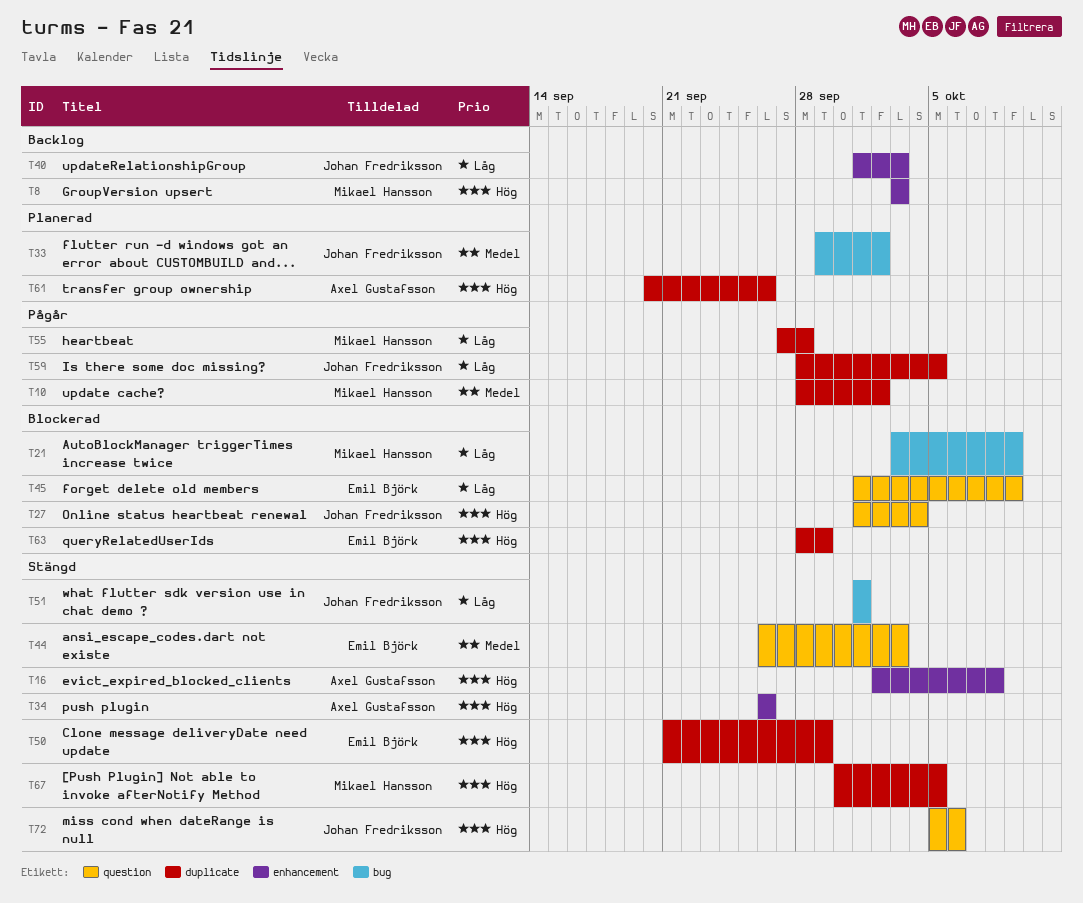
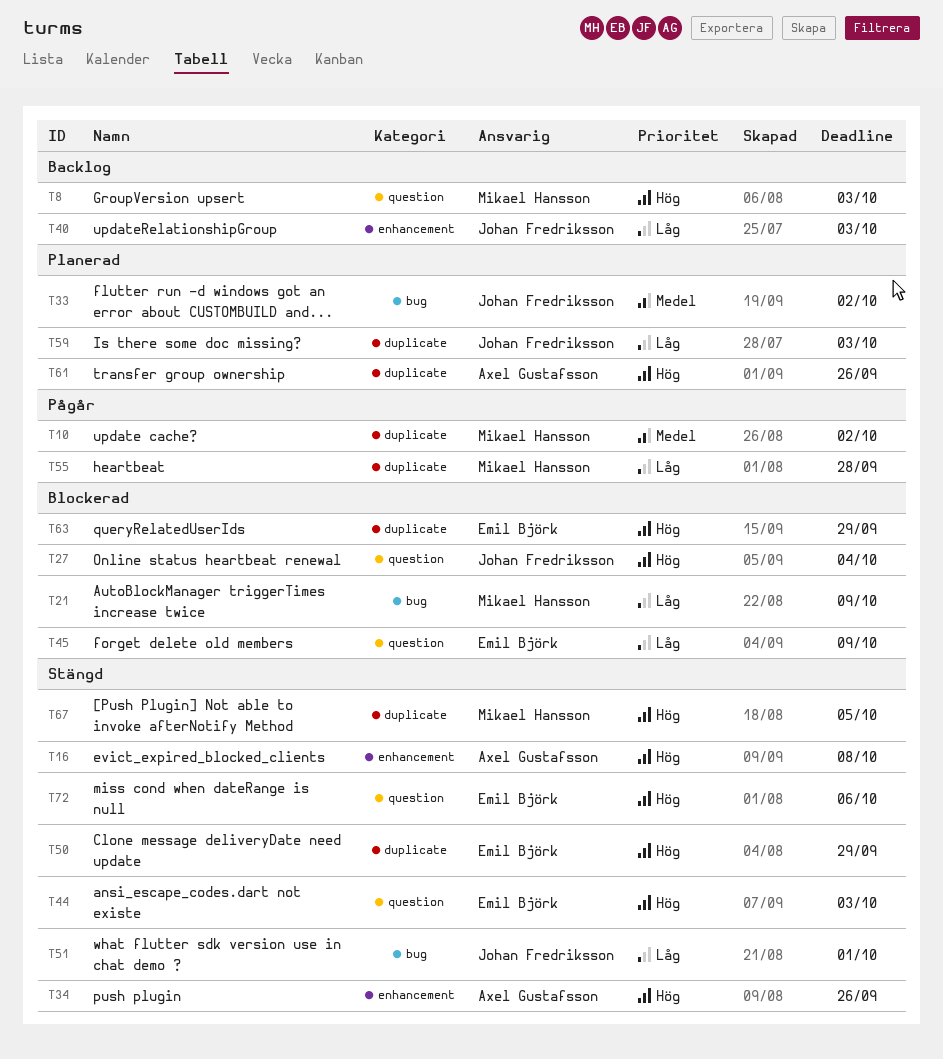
T8, label: enhancement -> question
T44, priority: Medel -> Hög
T59, status: Pågår -> Planerad
T59, due: Oct 5 -> Oct 3
T72, owner: Johan Fredriksson -> Emil Björk

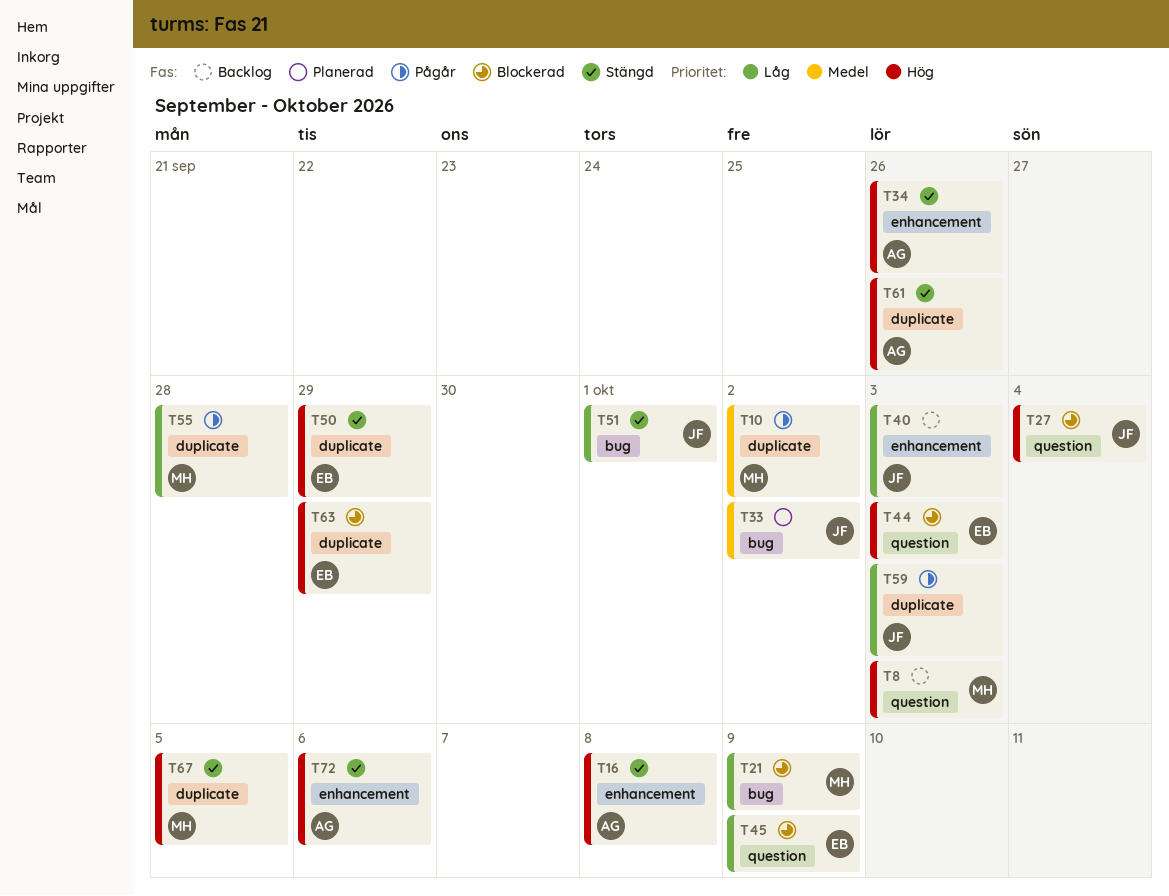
T44, status: Stängd -> Blockerad
T59, status: Planerad -> Pågår
T61, status: Planerad -> Stängd
T72, owner: Emil Björk -> Axel Gustafsson
T72, label: question -> enhancement

